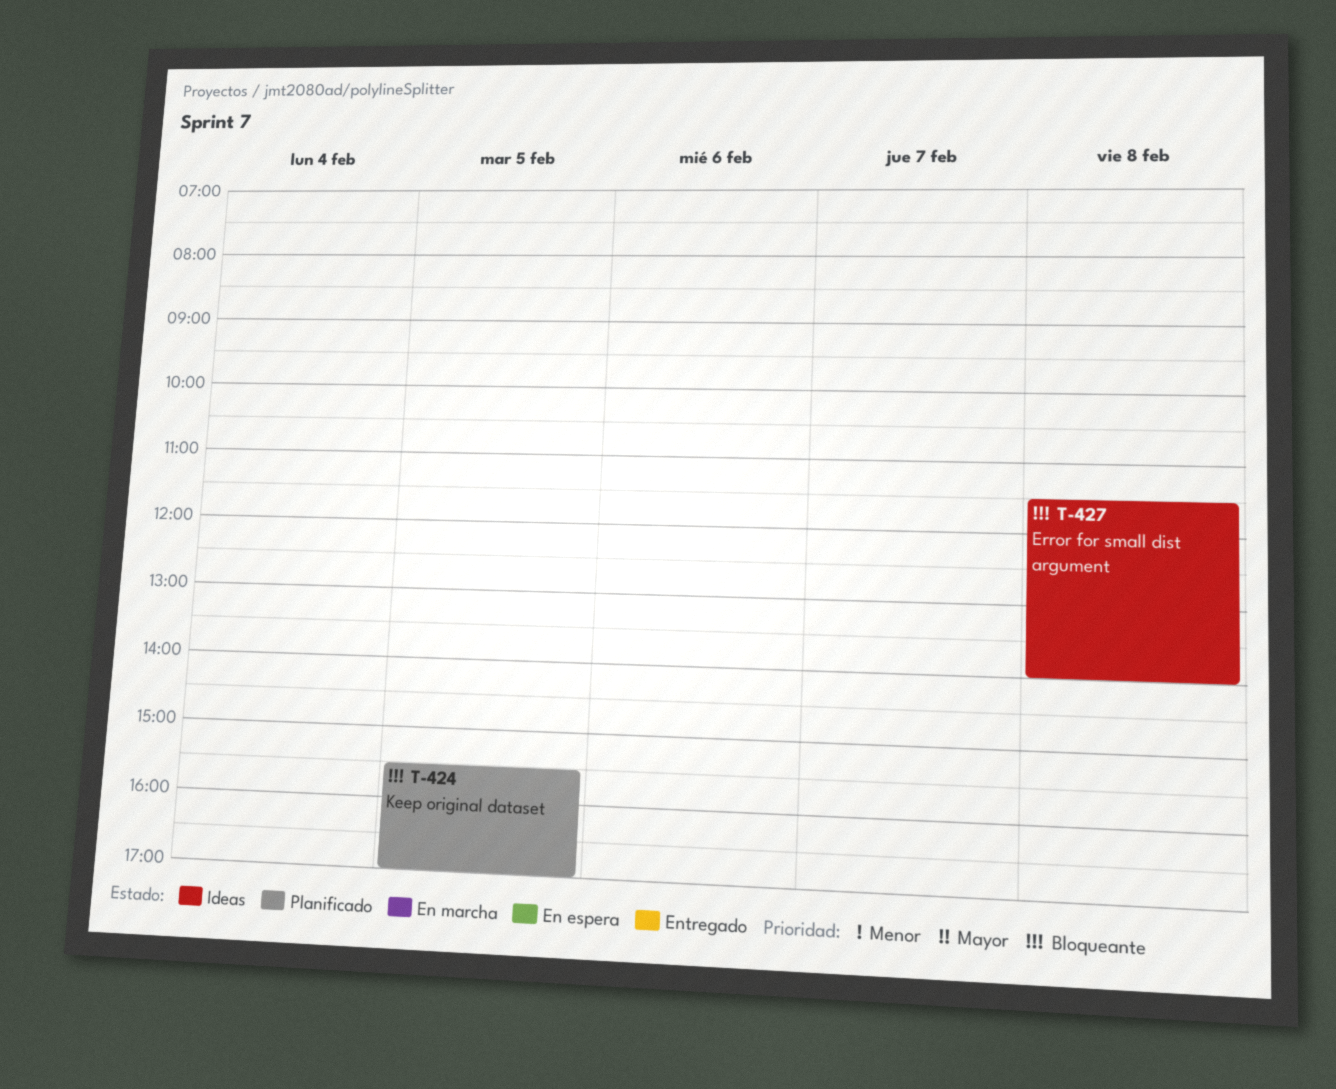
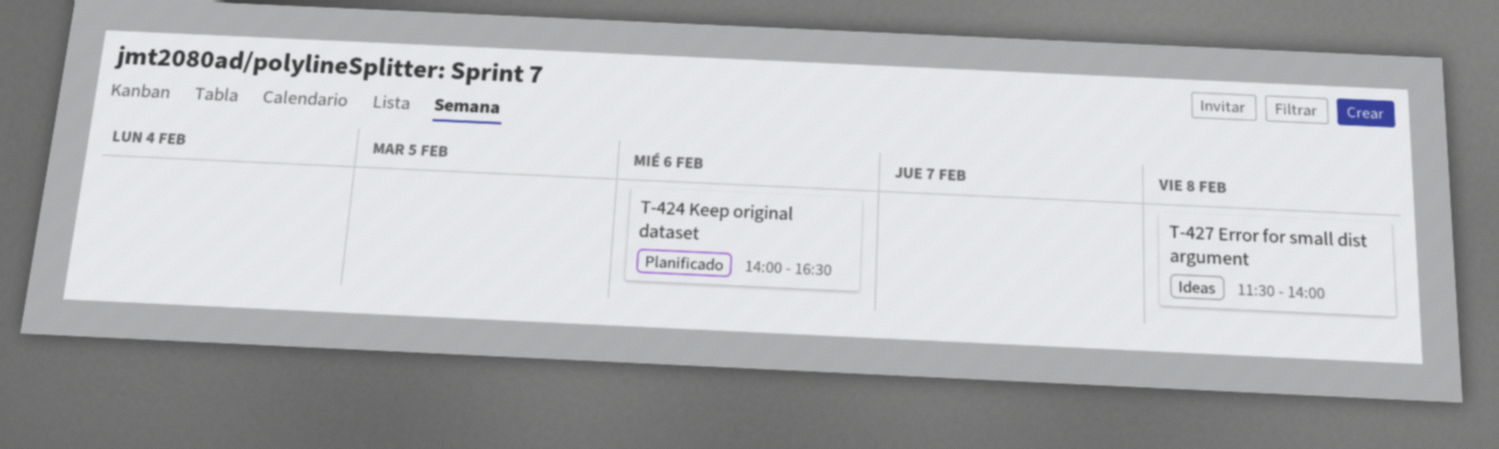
T-424, day: Feb 5 -> Feb 6
T-424, begins: 15:30 -> 14:00
T-424, ends: 17:00 -> 16:30

